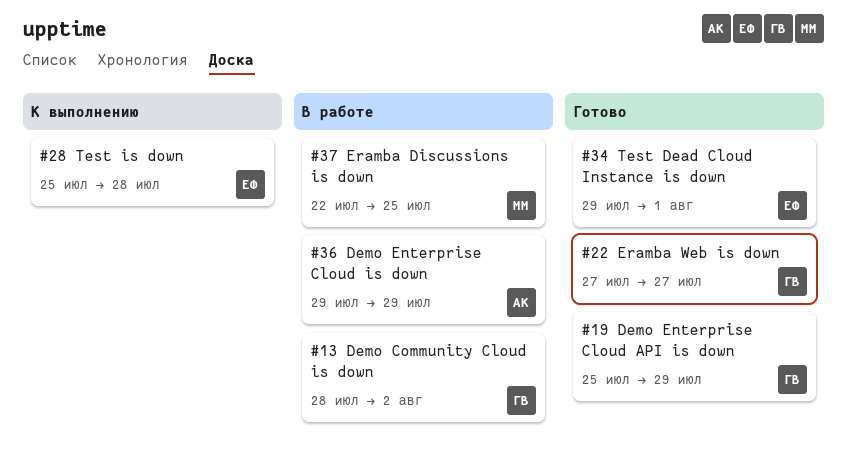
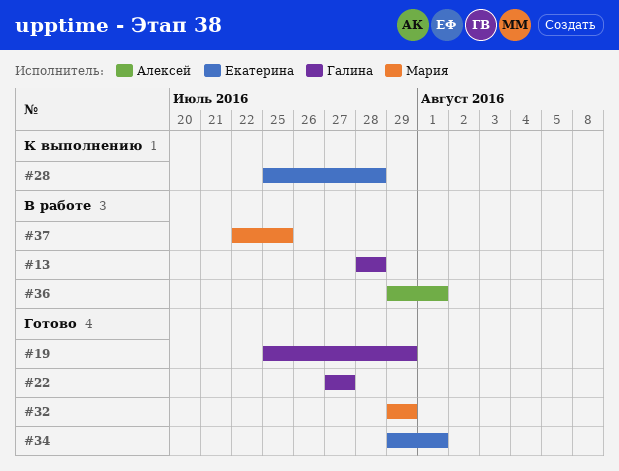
#13, due: Aug 2 -> Jul 28
#32: none -> present
#36, due: Jul 29 -> Aug 1

